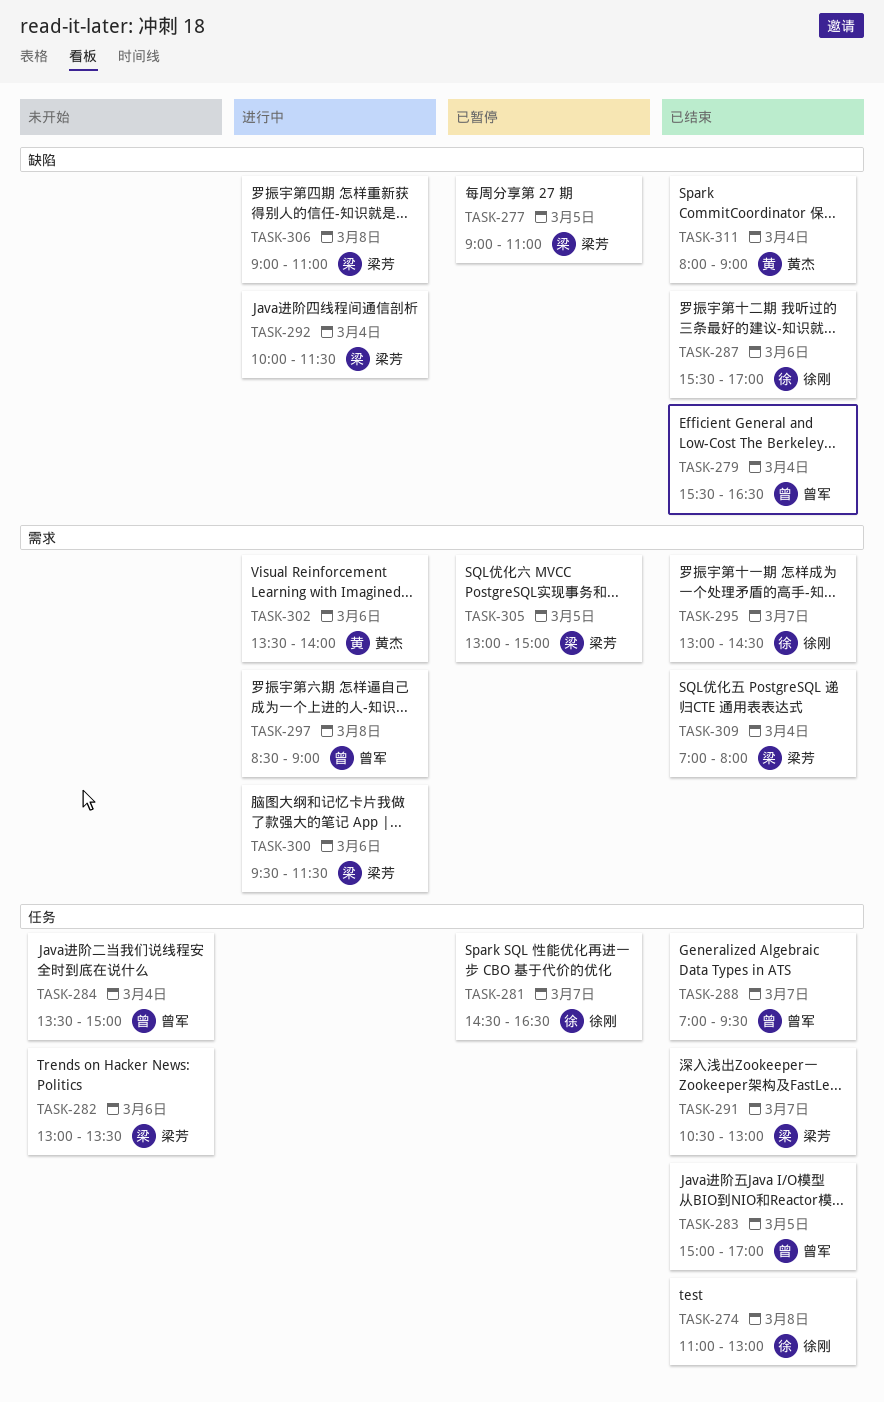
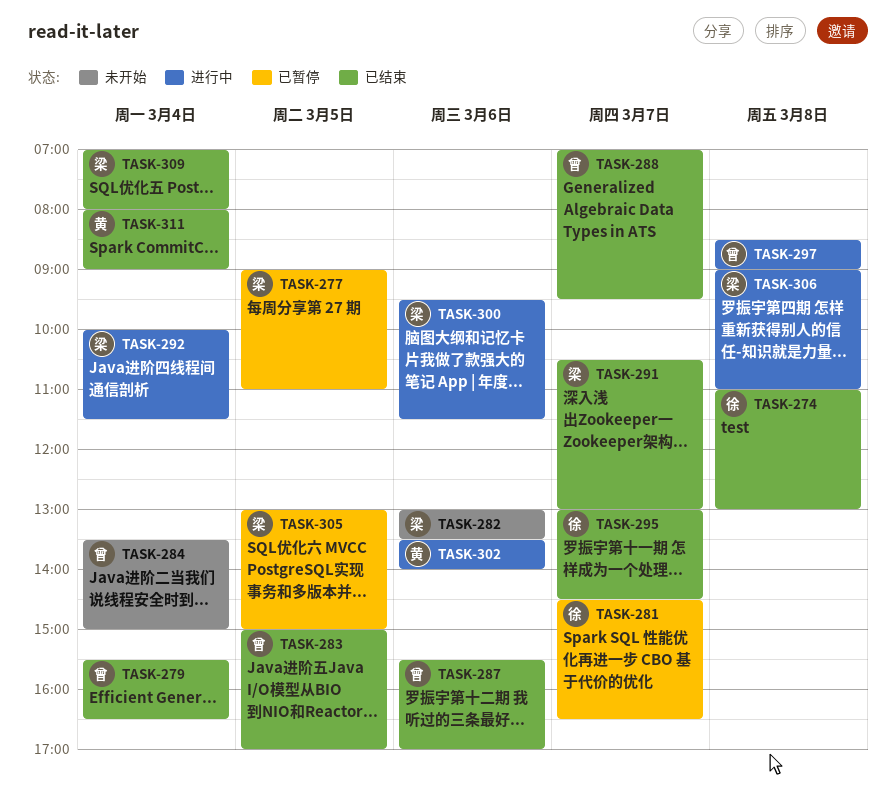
TASK-287, owner: 徐刚 -> 曾军

